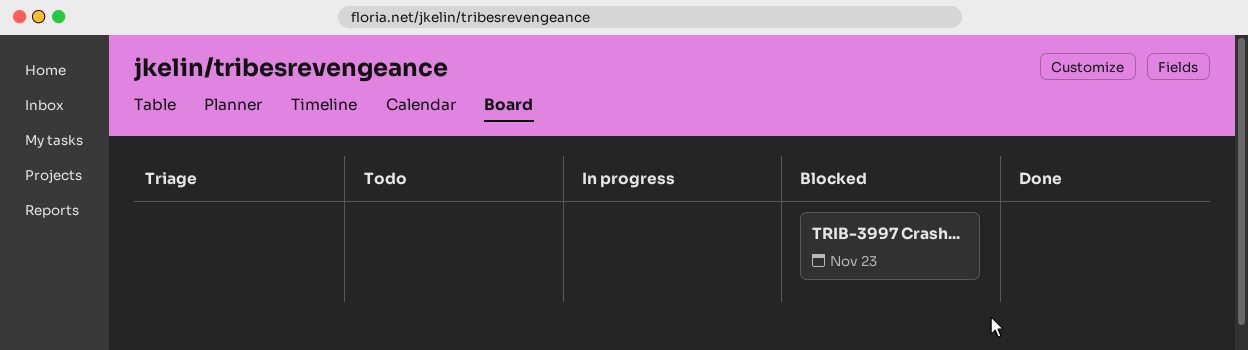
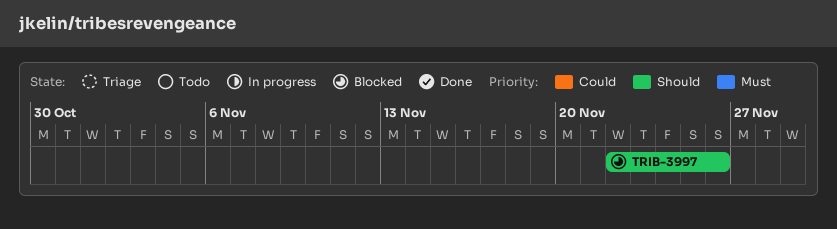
TRIB-3997, due: Nov 23 -> Nov 26

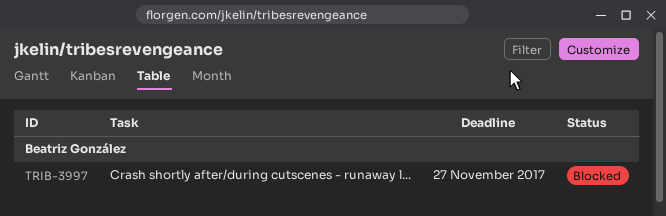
TRIB-3997, due: Nov 26 -> Nov 27

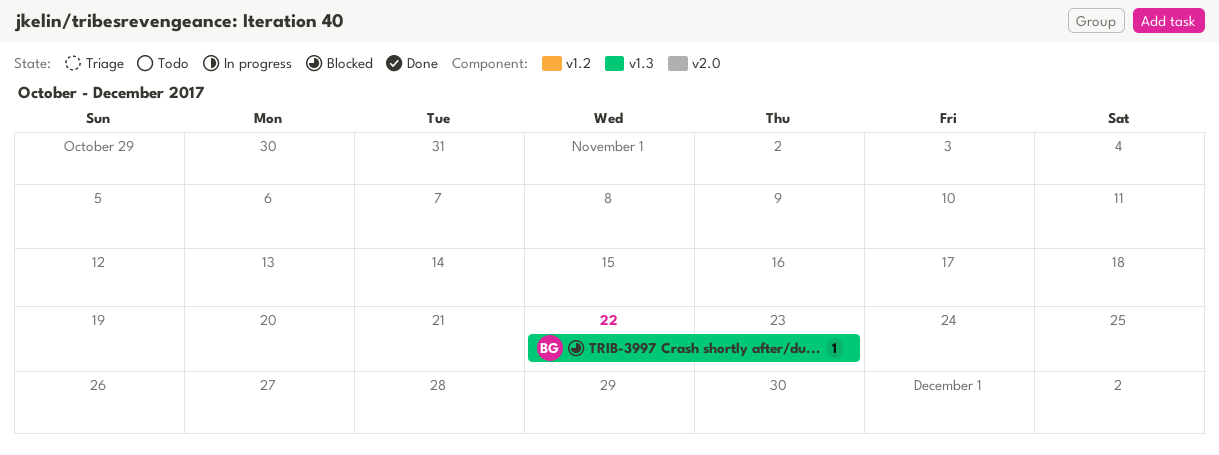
TRIB-3997, due: Nov 27 -> Nov 23

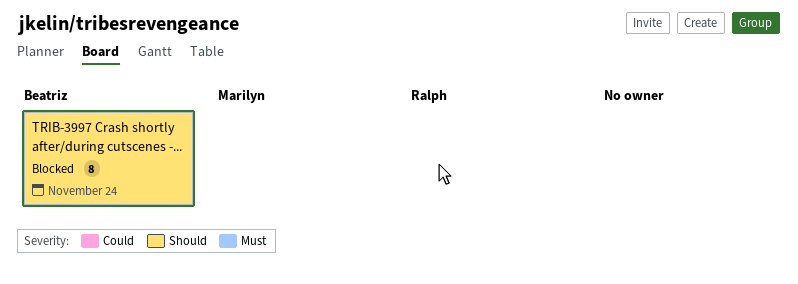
TRIB-3997, estimate: 1 -> 8
TRIB-3997, due: Nov 23 -> Nov 24

